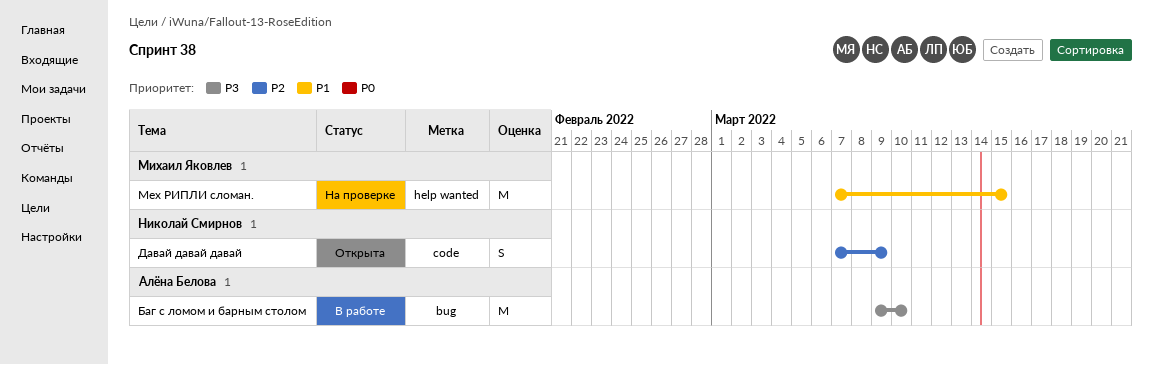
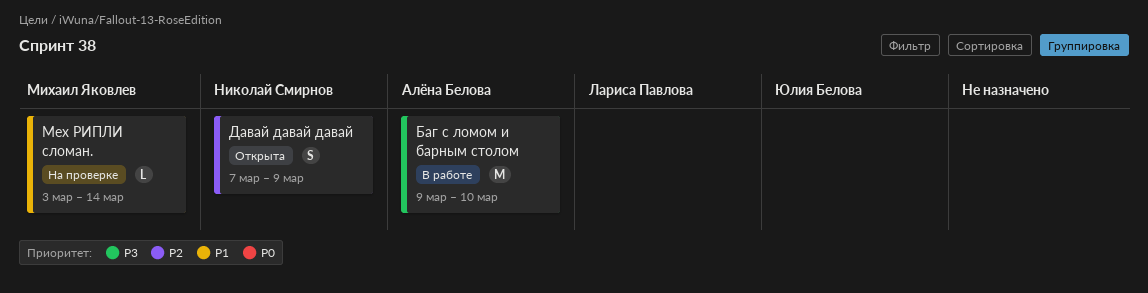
Мех РИПЛИ сломан., estimate: M -> L
Мех РИПЛИ сломан., start: Mar 7 -> Mar 3
Мех РИПЛИ сломан., due: Mar 15 -> Mar 14

